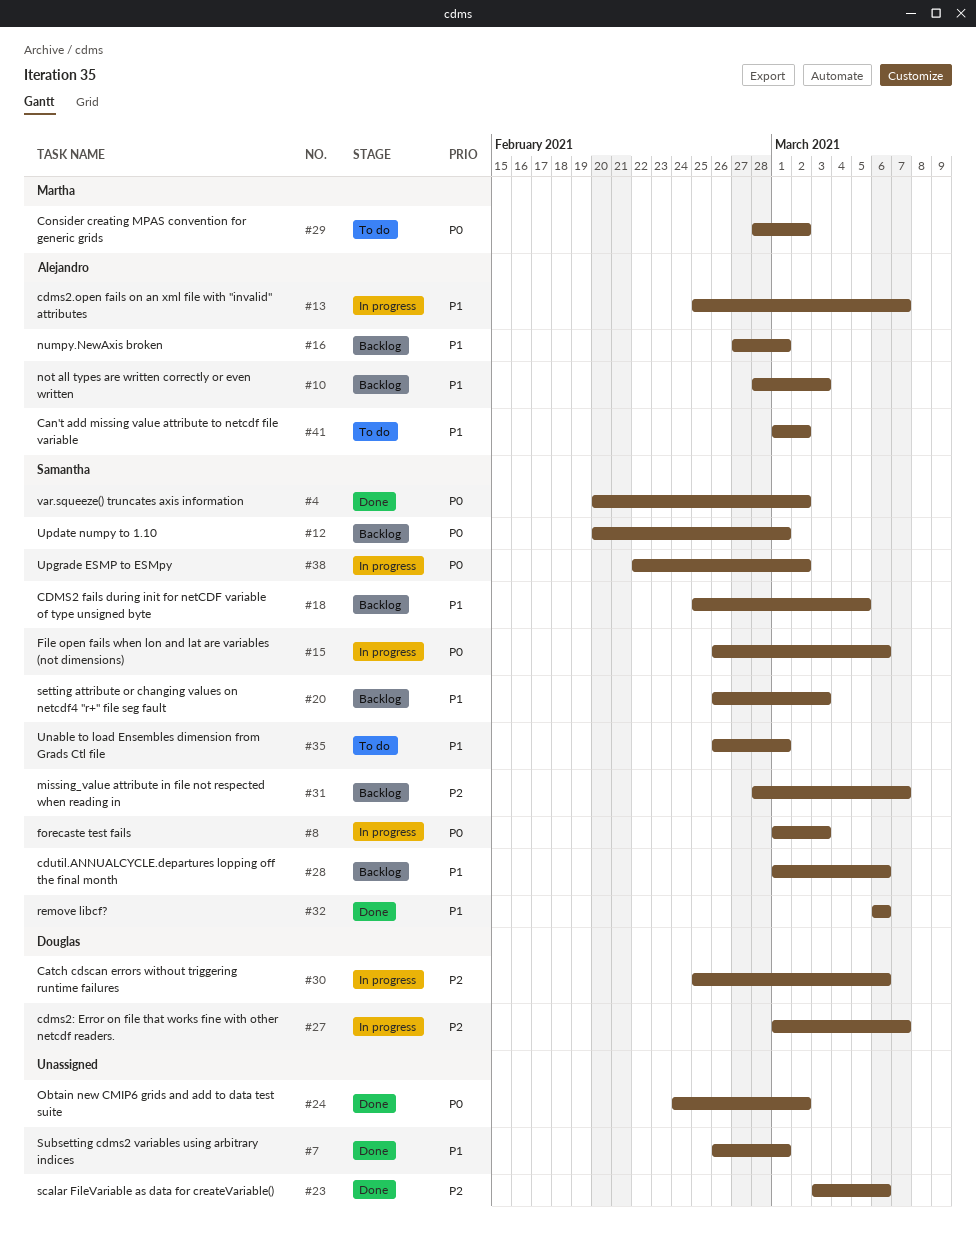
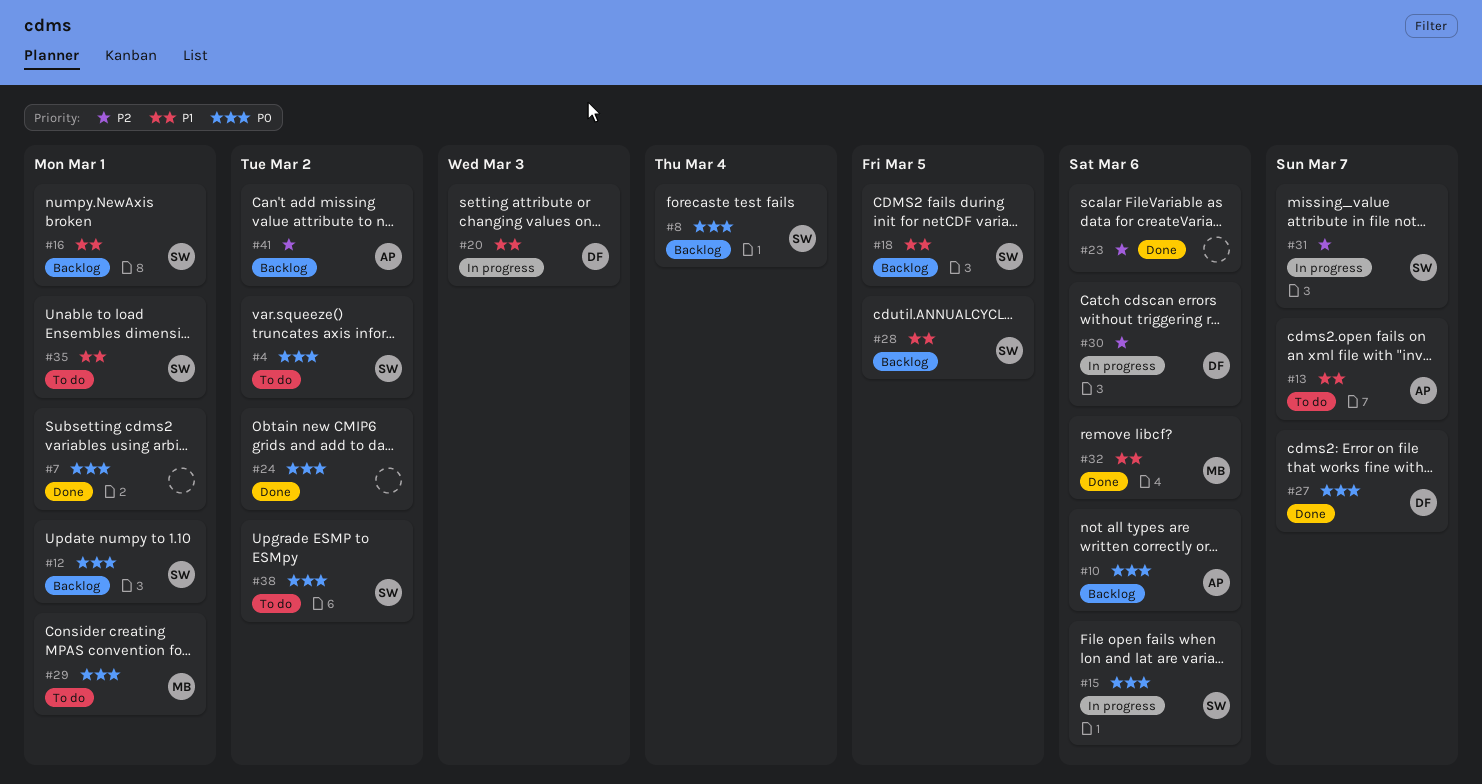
#4, status: Done -> To do
#7, priority: P1 -> P0
#8, status: In progress -> Backlog
#8, due: Mar 3 -> Mar 4
#10, priority: P1 -> P0
#10, due: Mar 3 -> Mar 6
#13, status: In progress -> To do
#16, owner: Alejandro -> Samantha
#20, status: Backlog -> In progress
#20, owner: Samantha -> Douglas
#27, status: In progress -> Done
#27, priority: P2 -> P0
#28, due: Mar 6 -> Mar 5
#29, due: Mar 2 -> Mar 1
#31, status: Backlog -> In progress
#32, owner: Samantha -> Martha
#38, status: In progress -> To do
#41, status: To do -> Backlog
#41, priority: P1 -> P2

